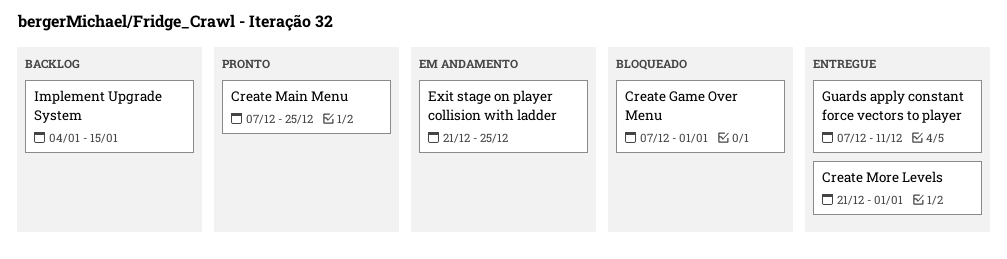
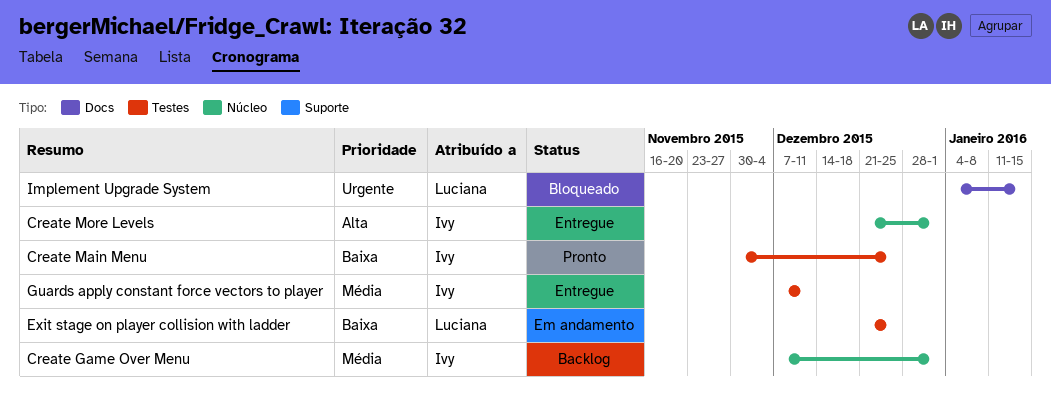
Create Game Over Menu, status: Bloqueado -> Backlog
Create Main Menu, start: Dec 7 -> Nov 30
Implement Upgrade System, status: Backlog -> Bloqueado

